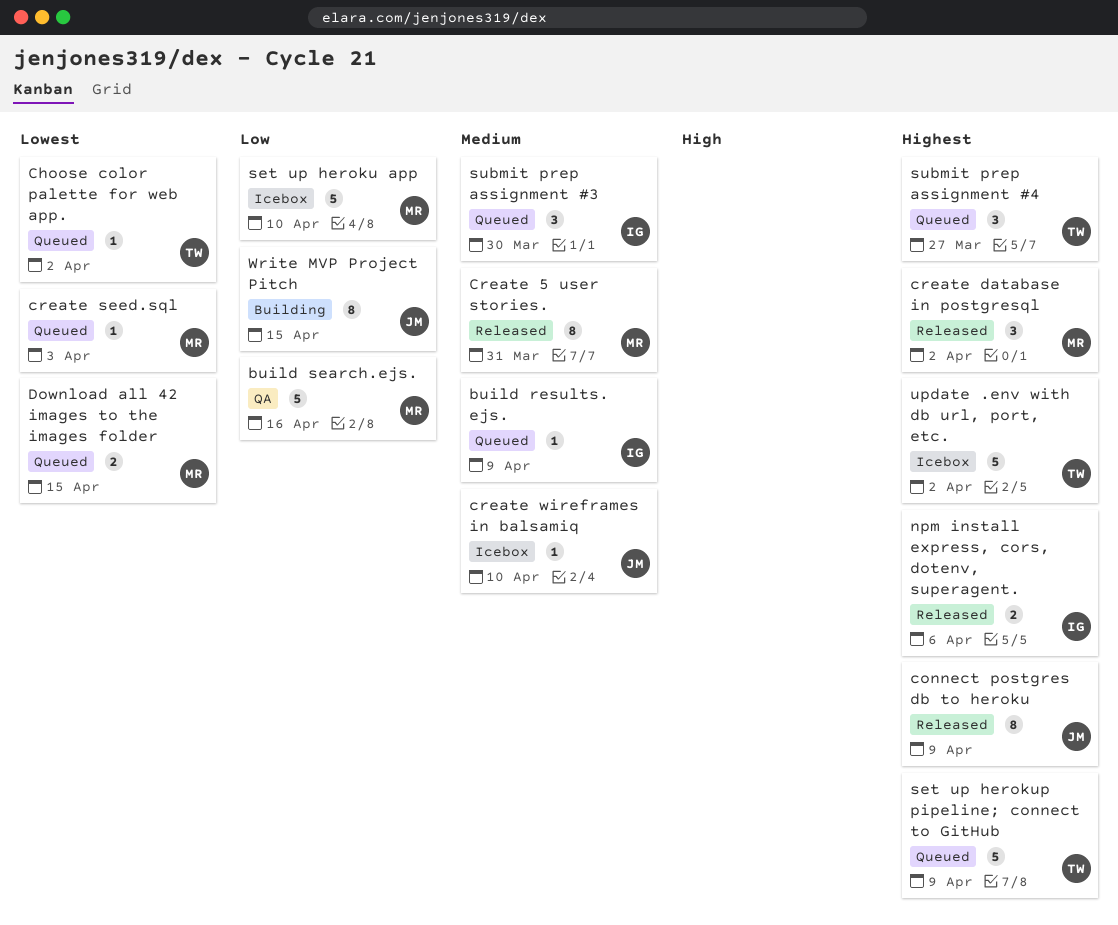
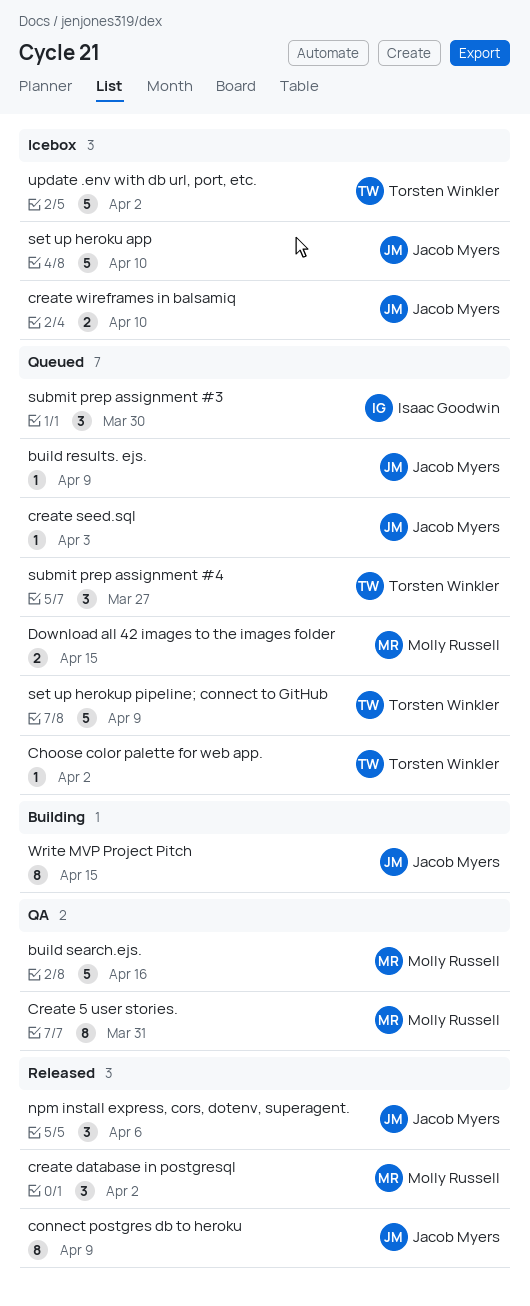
build results. ejs., owner: Isaac Goodwin -> Jacob Myers
Create 5 user stories., status: Released -> QA
create seed.sql, owner: Molly Russell -> Jacob Myers
create wireframes in balsamiq, estimate: 1 -> 2
npm install express, cors, dotenv, superagent., owner: Isaac Goodwin -> Jacob Myers
npm install express, cors, dotenv, superagent., estimate: 2 -> 3
set up heroku app, owner: Molly Russell -> Jacob Myers

